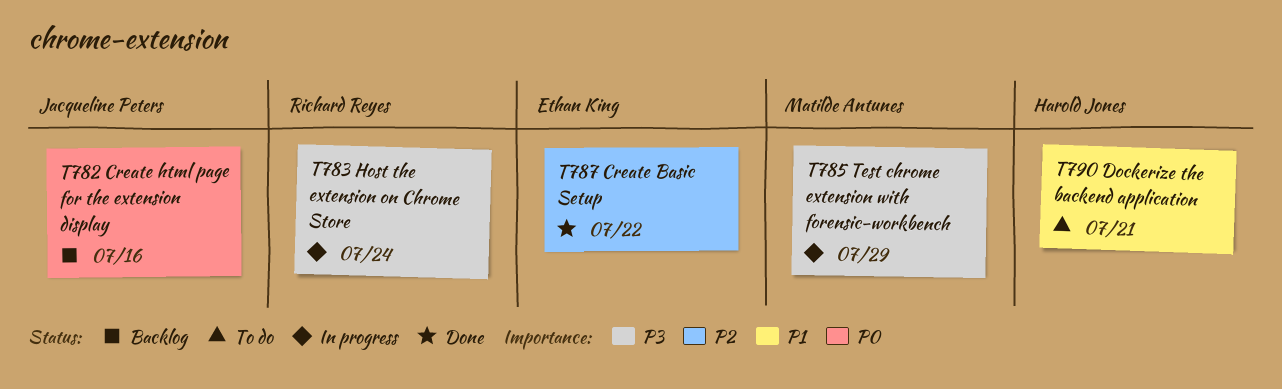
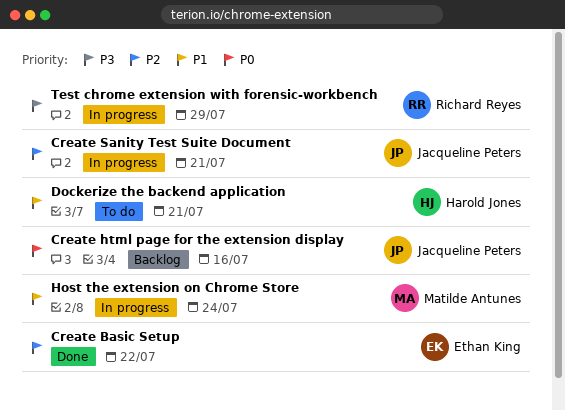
Create Sanity Test Suite Document: none -> present
Host the extension on Chrome Store, owner: Richard Reyes -> Matilde Antunes
Host the extension on Chrome Store, priority: P3 -> P1
Test chrome extension with forensic-workbench, owner: Matilde Antunes -> Richard Reyes

